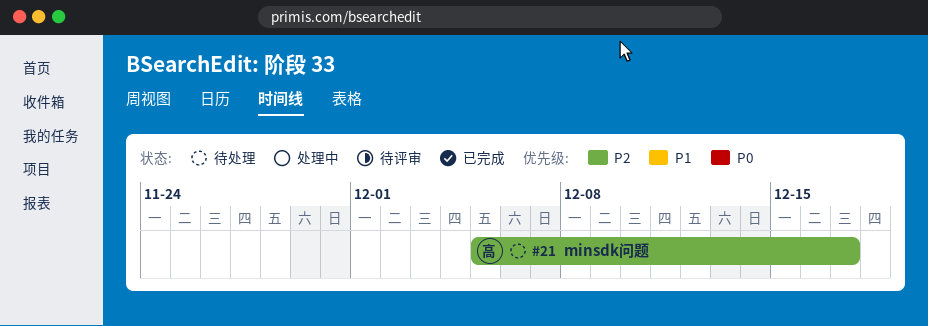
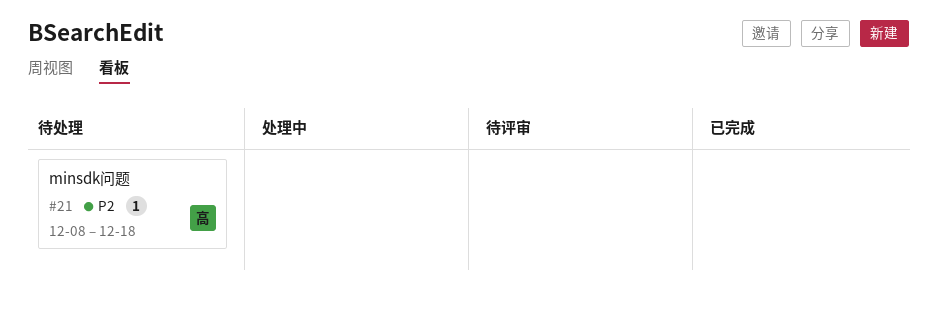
#21, start: Dec 5 -> Dec 8
#21, due: Dec 17 -> Dec 18

